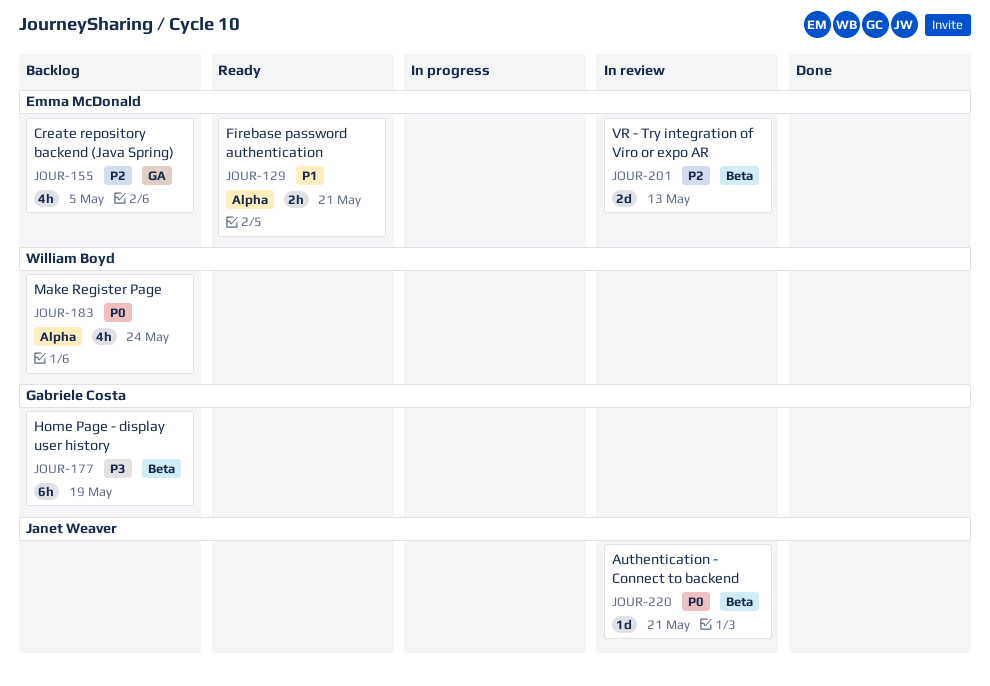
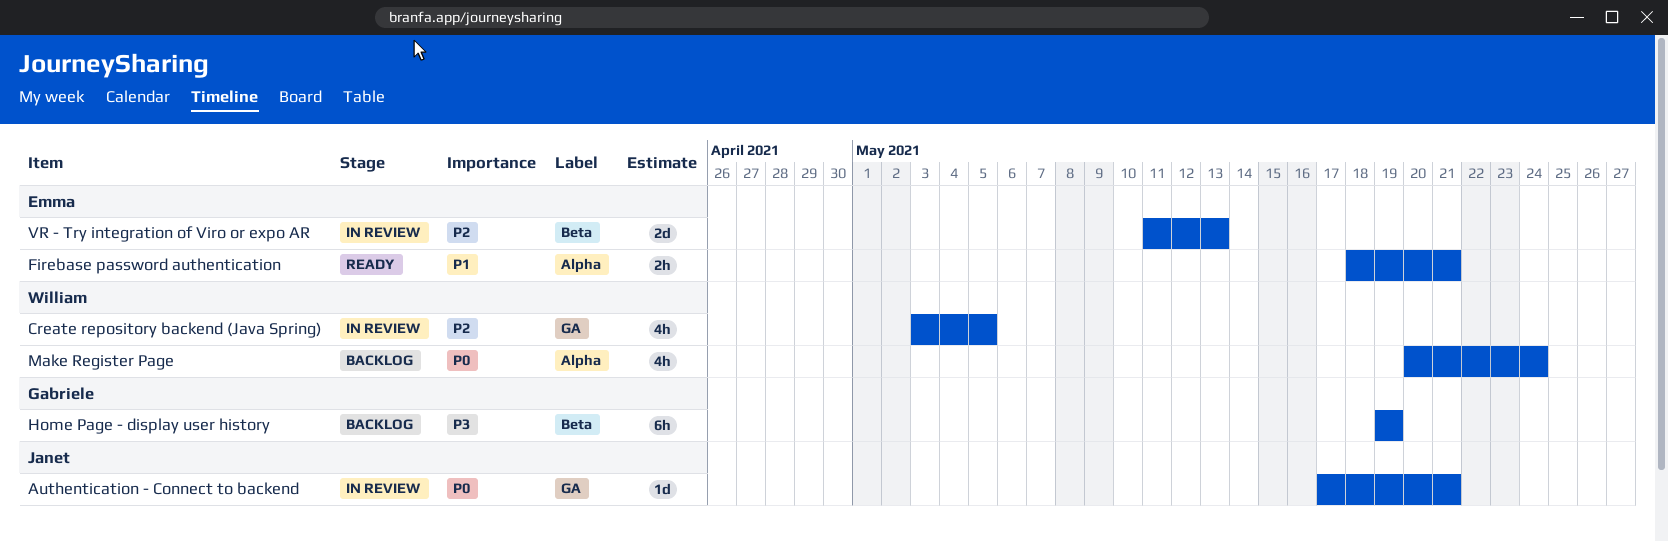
Authentication - Connect to backend, label: Beta -> GA
Create repository backend (Java Spring), status: Backlog -> In review
Create repository backend (Java Spring), owner: Emma McDonald -> William Boyd

